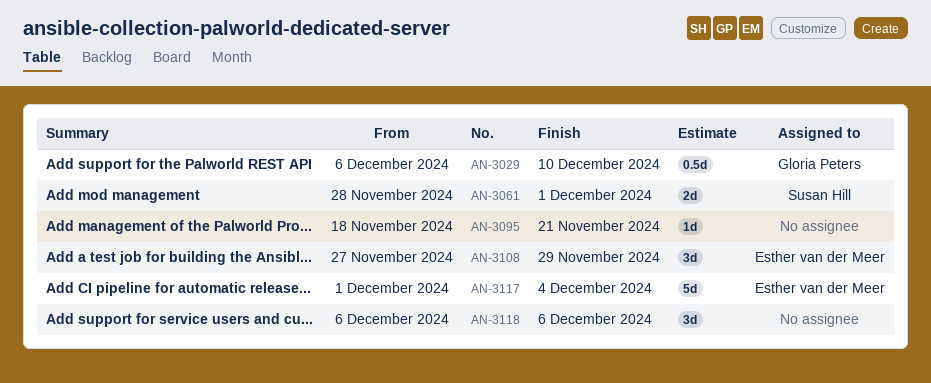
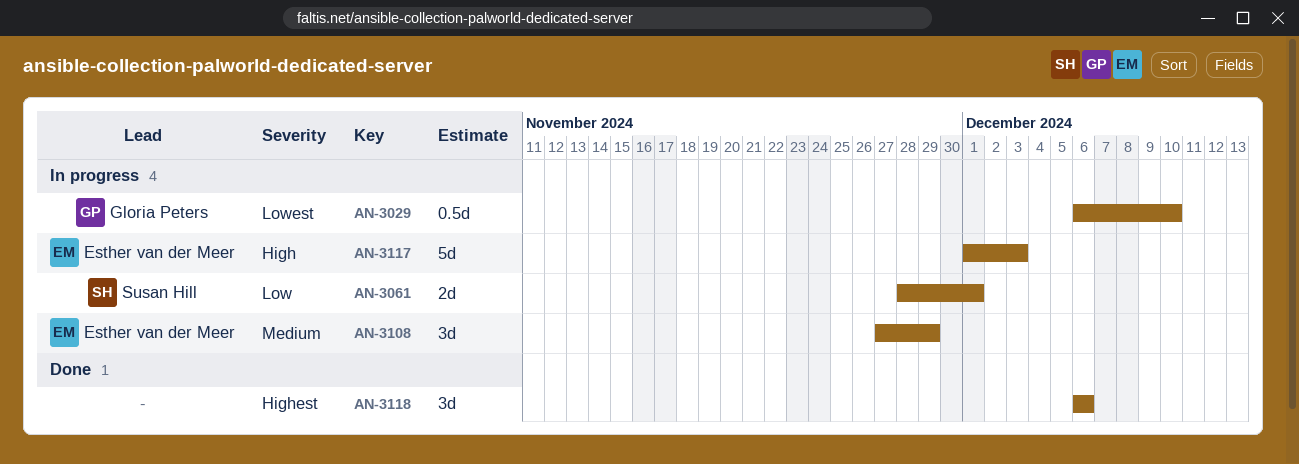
AN-3095: present -> none
AN-3117, due: Dec 4 -> Dec 3

